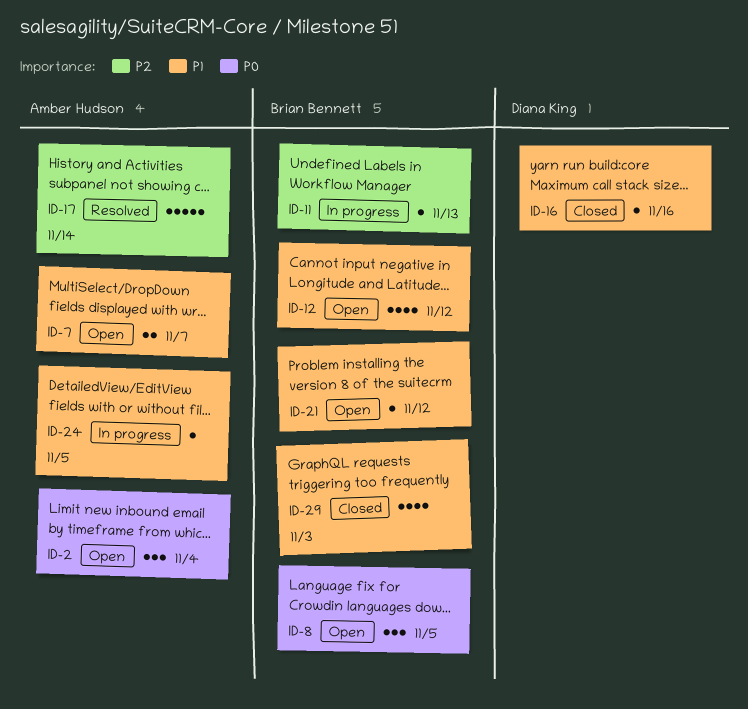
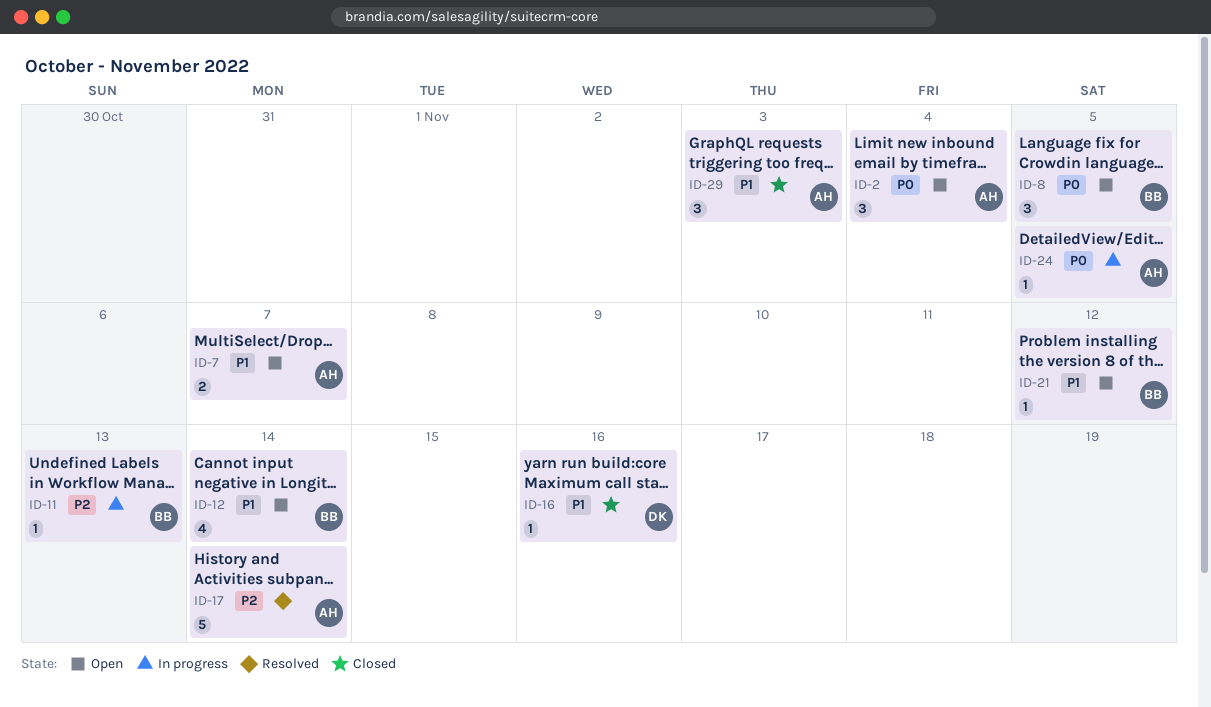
ID-12, due: Nov 12 -> Nov 14
ID-24, priority: P1 -> P0
ID-29, owner: Brian Bennett -> Amber Hudson
ID-29, estimate: 4 -> 3

